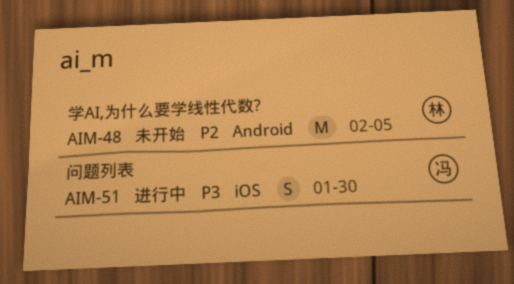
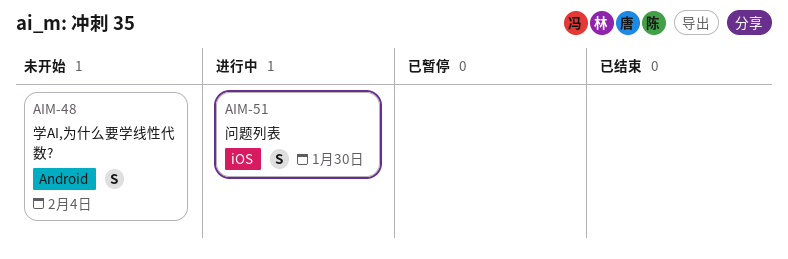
AIM-48, estimate: M -> S
AIM-48, due: Feb 5 -> Feb 4

